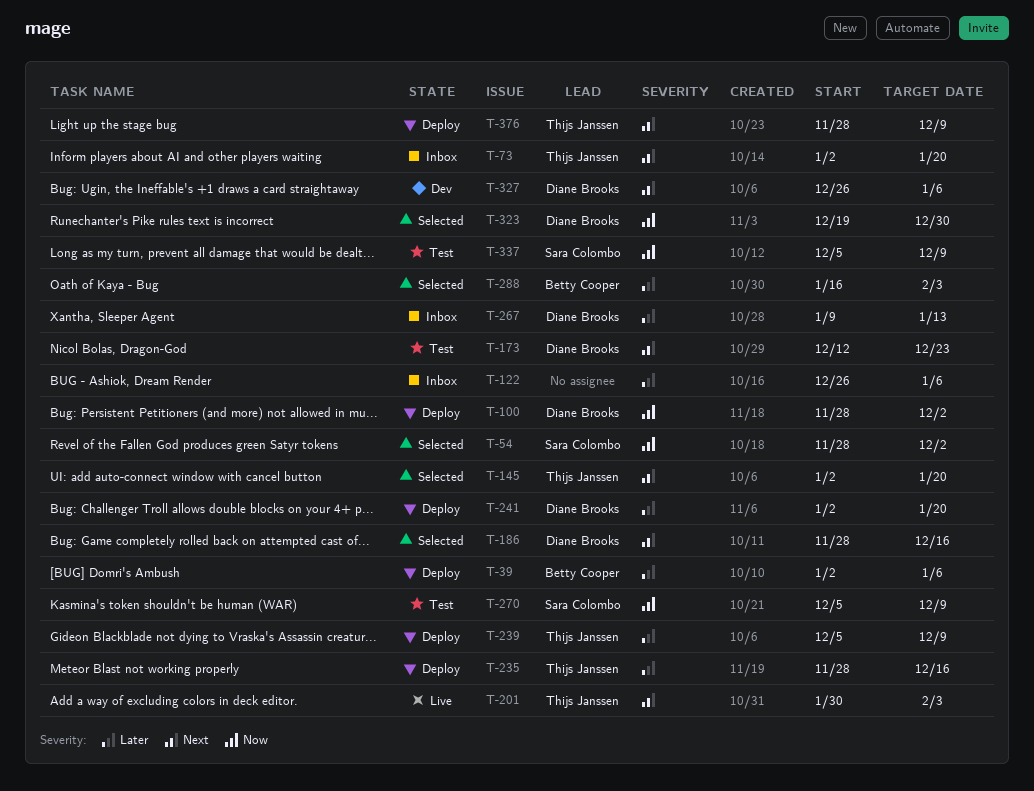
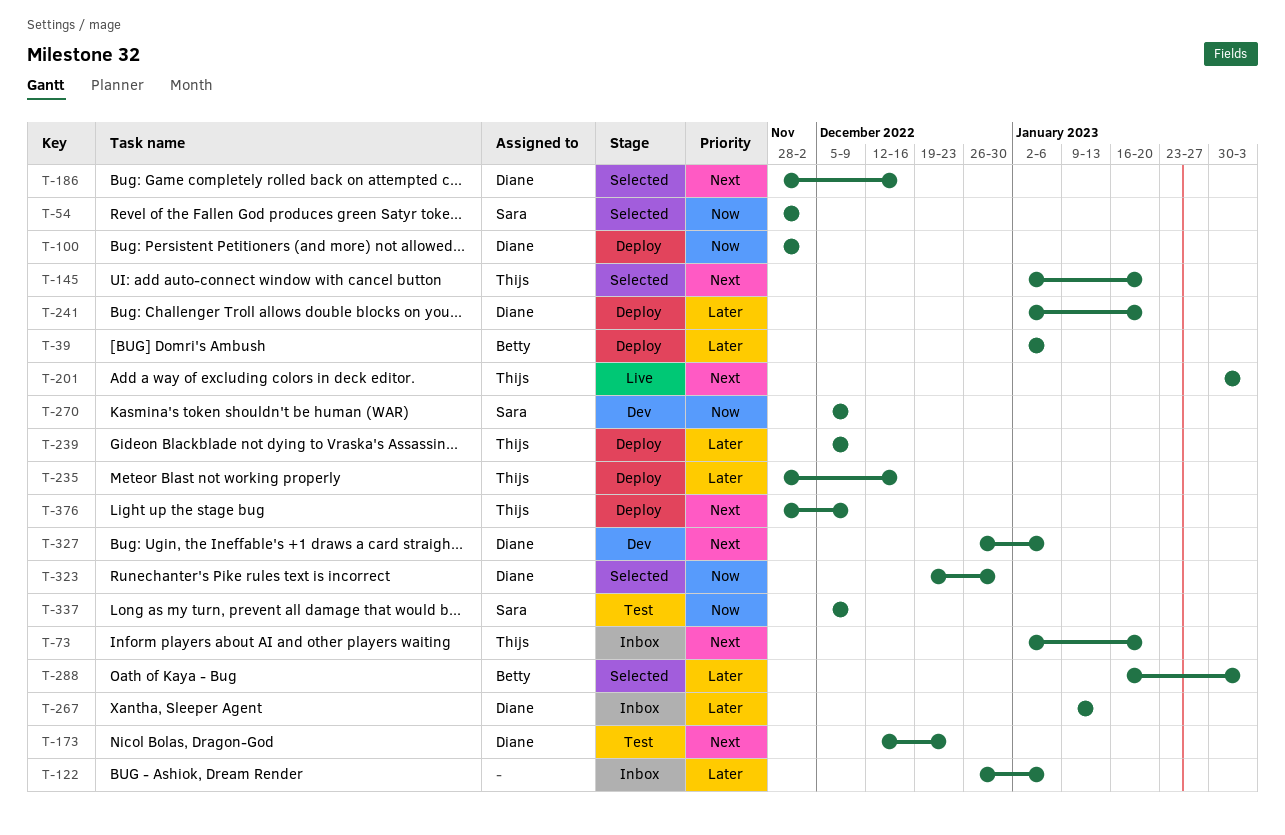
T-270, status: Test -> Dev

